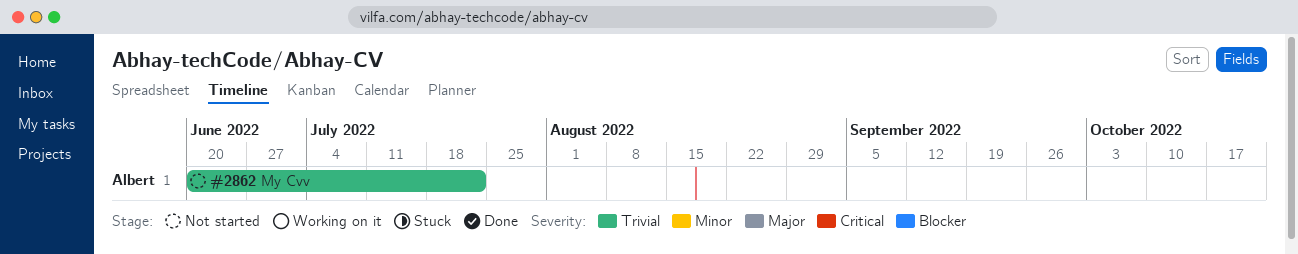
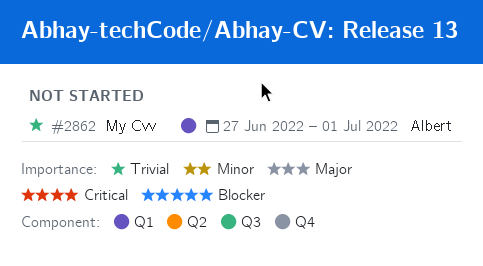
#2862, start: Jun 20 -> Jun 27
#2862, due: Jul 22 -> Jul 1

